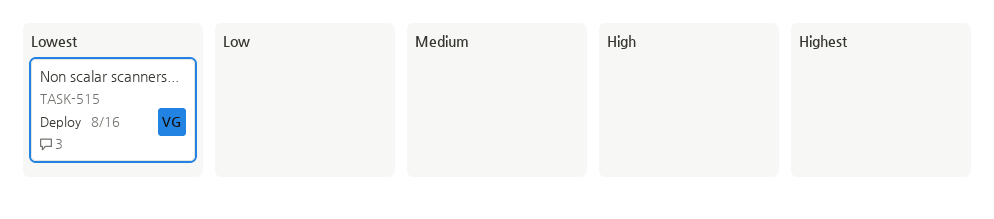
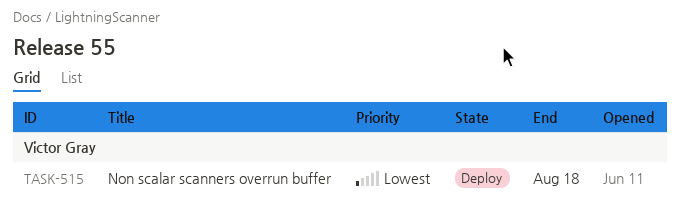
TASK-515, due: Aug 16 -> Aug 18

